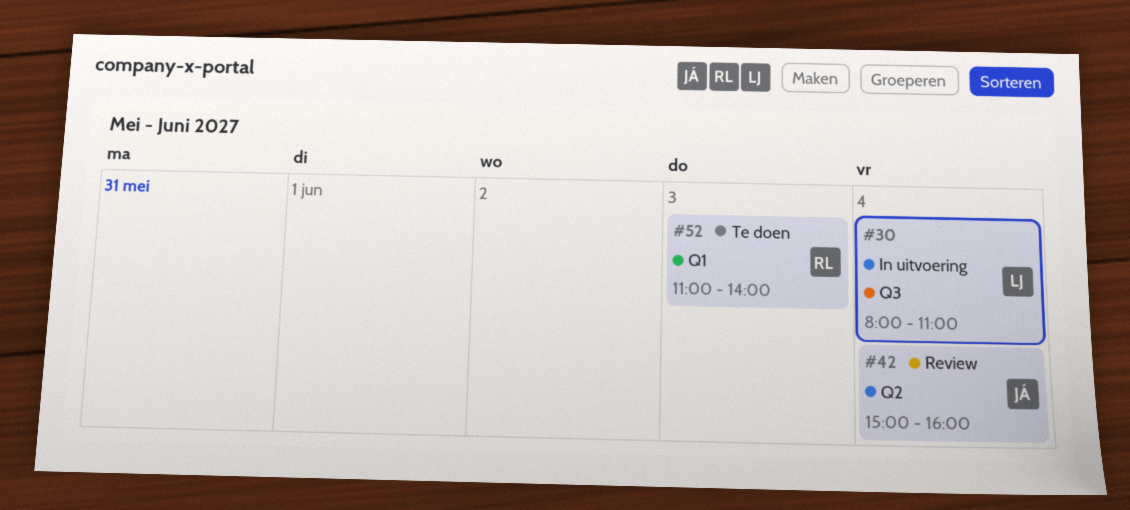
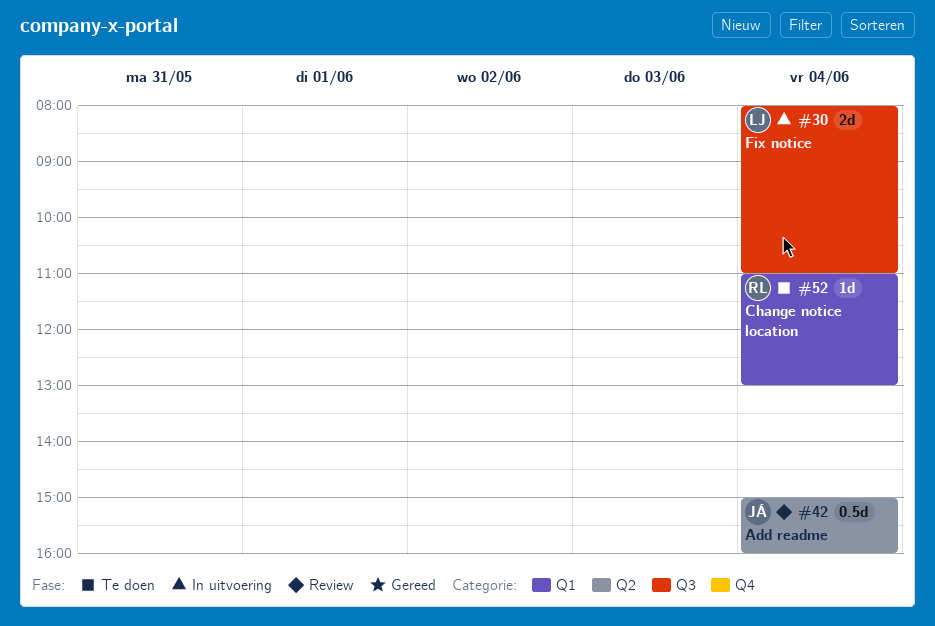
#52, day: Jun 3 -> Jun 4
#52, ends: 14:00 -> 13:00

